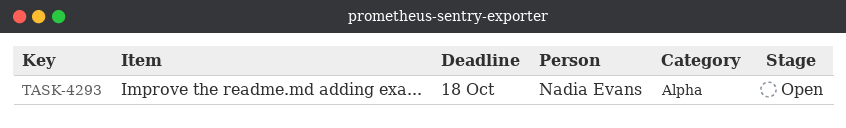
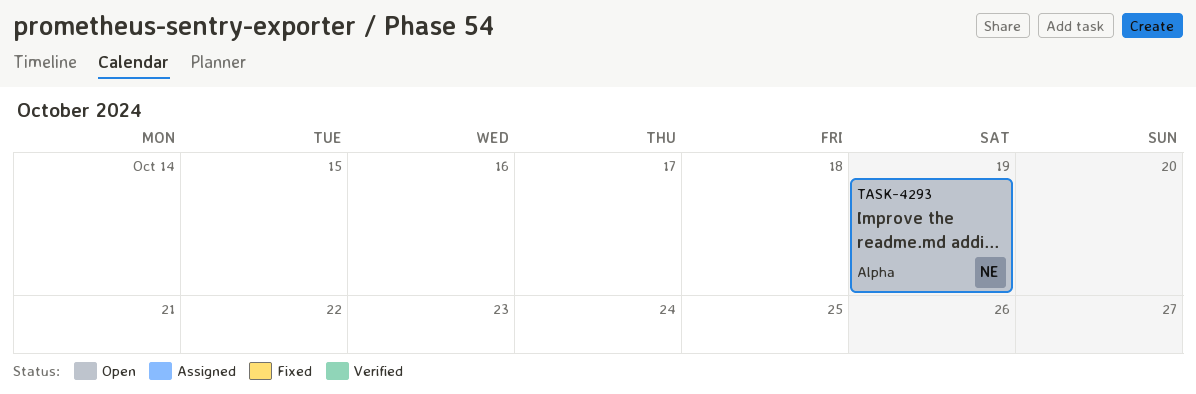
TASK-4293, due: Oct 18 -> Oct 19

